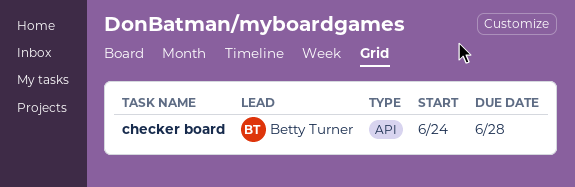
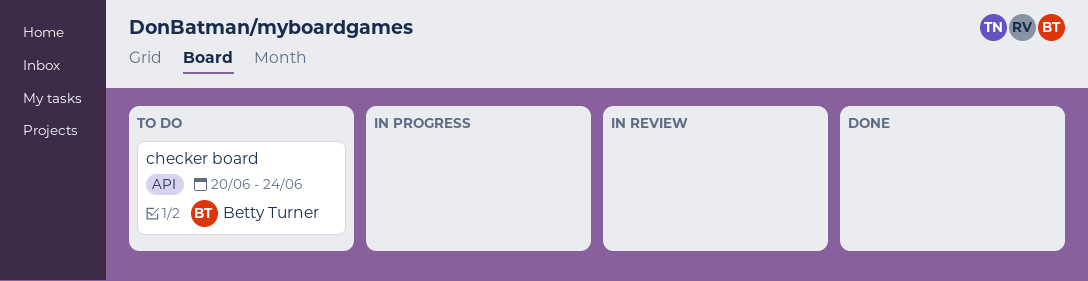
checker board, start: Jun 24 -> Jun 20
checker board, due: Jun 28 -> Jun 24

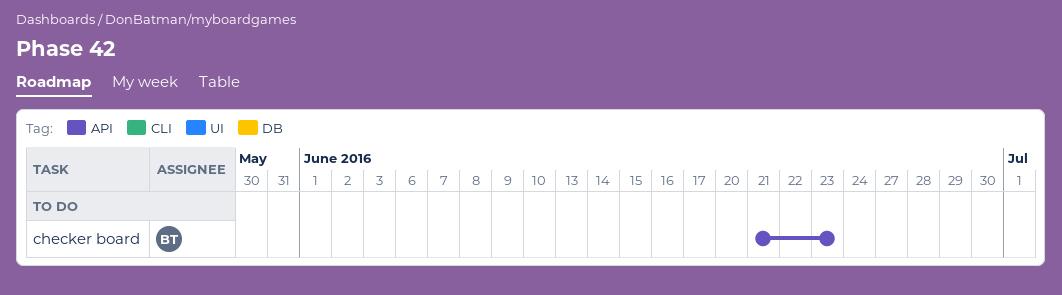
checker board, start: Jun 20 -> Jun 21
checker board, due: Jun 24 -> Jun 23

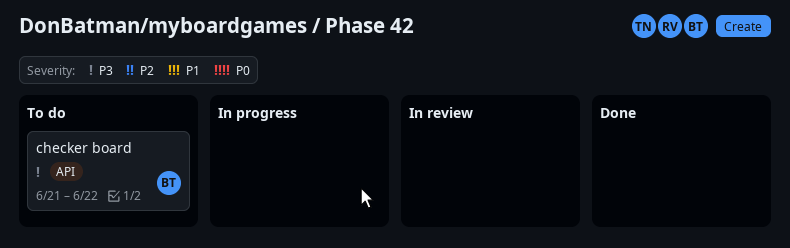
checker board, due: Jun 23 -> Jun 22

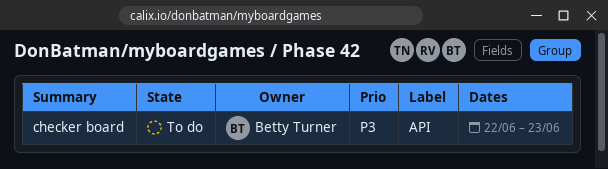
checker board, start: Jun 21 -> Jun 22
checker board, due: Jun 22 -> Jun 23

